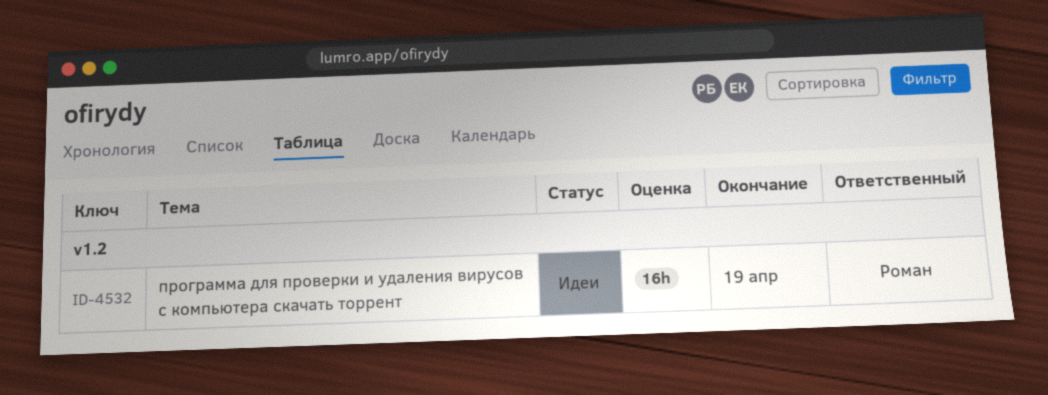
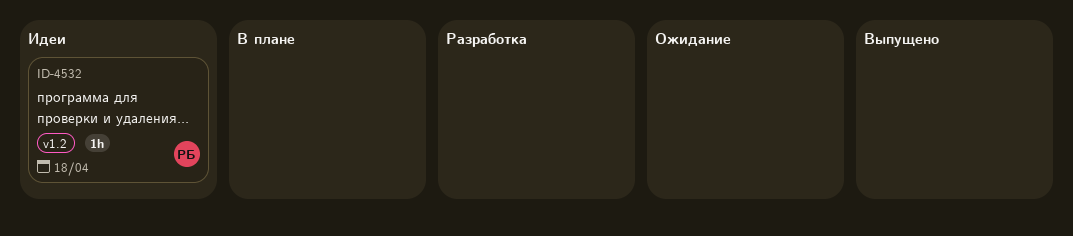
ID-4532, estimate: 16h -> 1h
ID-4532, due: Apr 19 -> Apr 18

